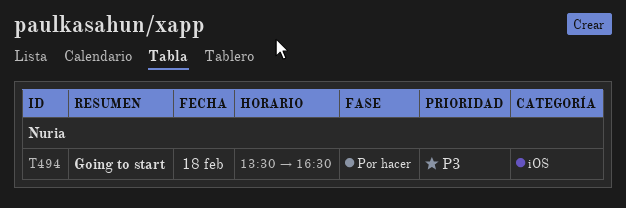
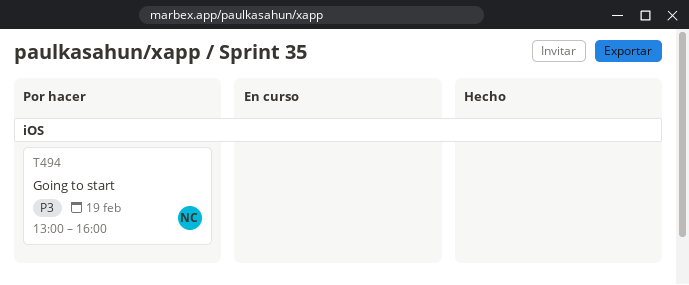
T494, day: Feb 18 -> Feb 19
T494, begins: 13:30 -> 13:00
T494, ends: 16:30 -> 16:00

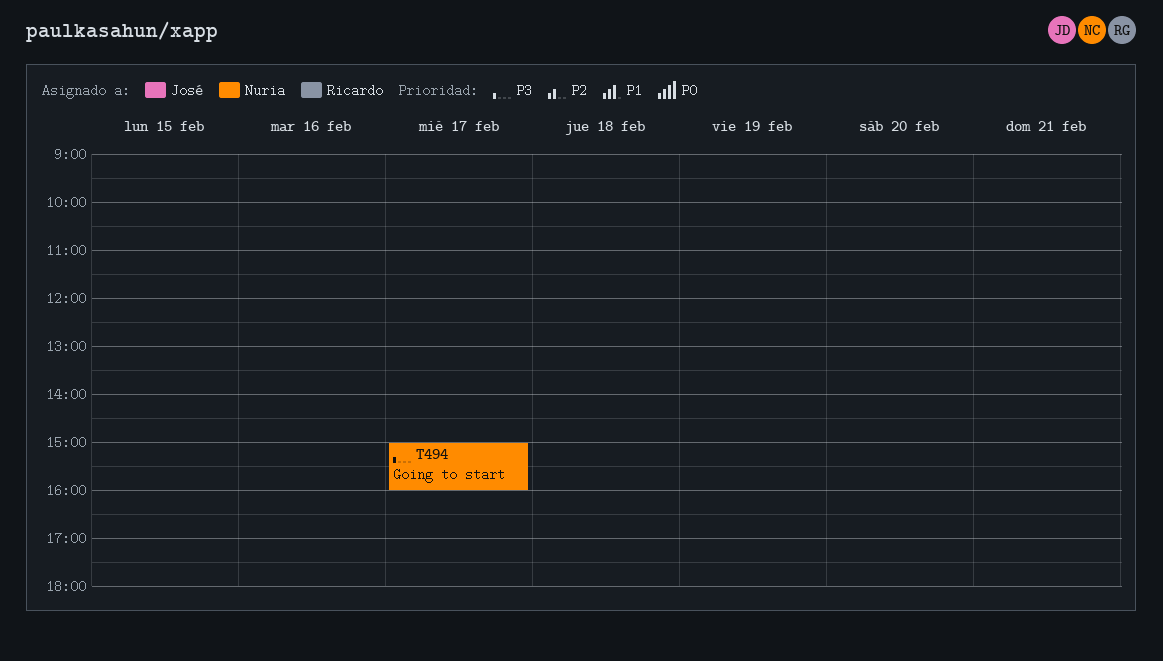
T494, day: Feb 19 -> Feb 17
T494, begins: 13:00 -> 15:00

